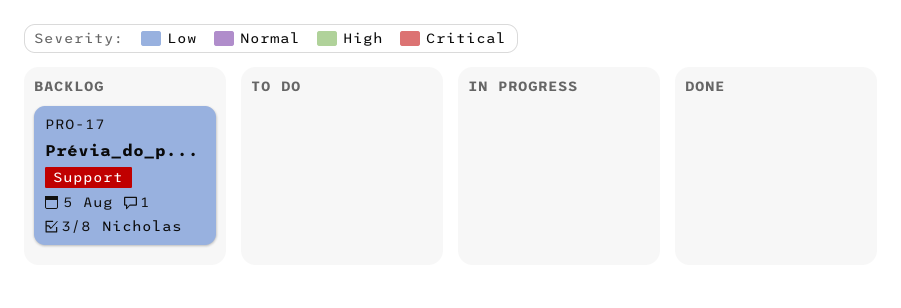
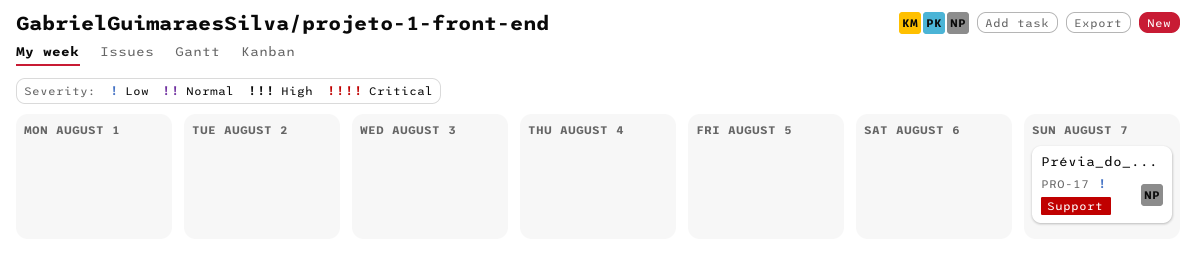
PRO-17, due: Aug 5 -> Aug 7

